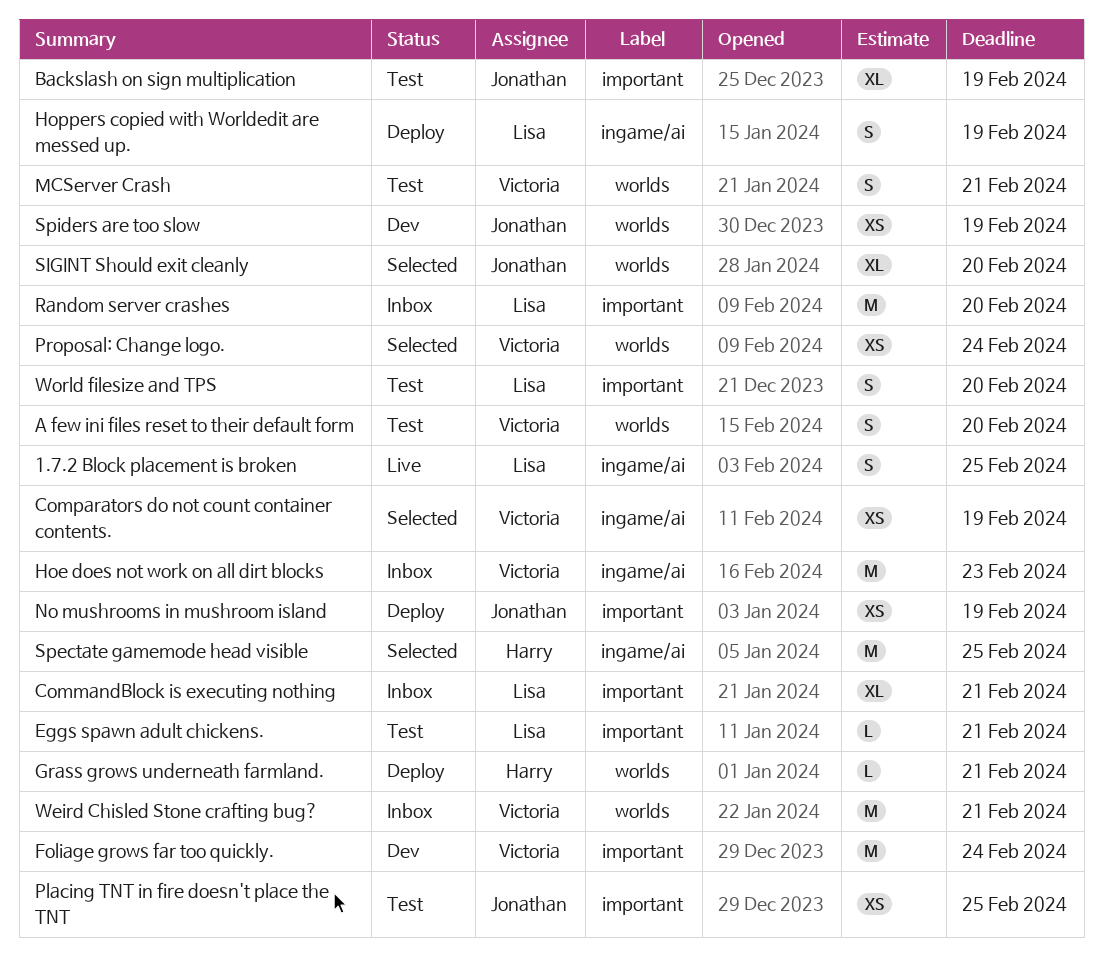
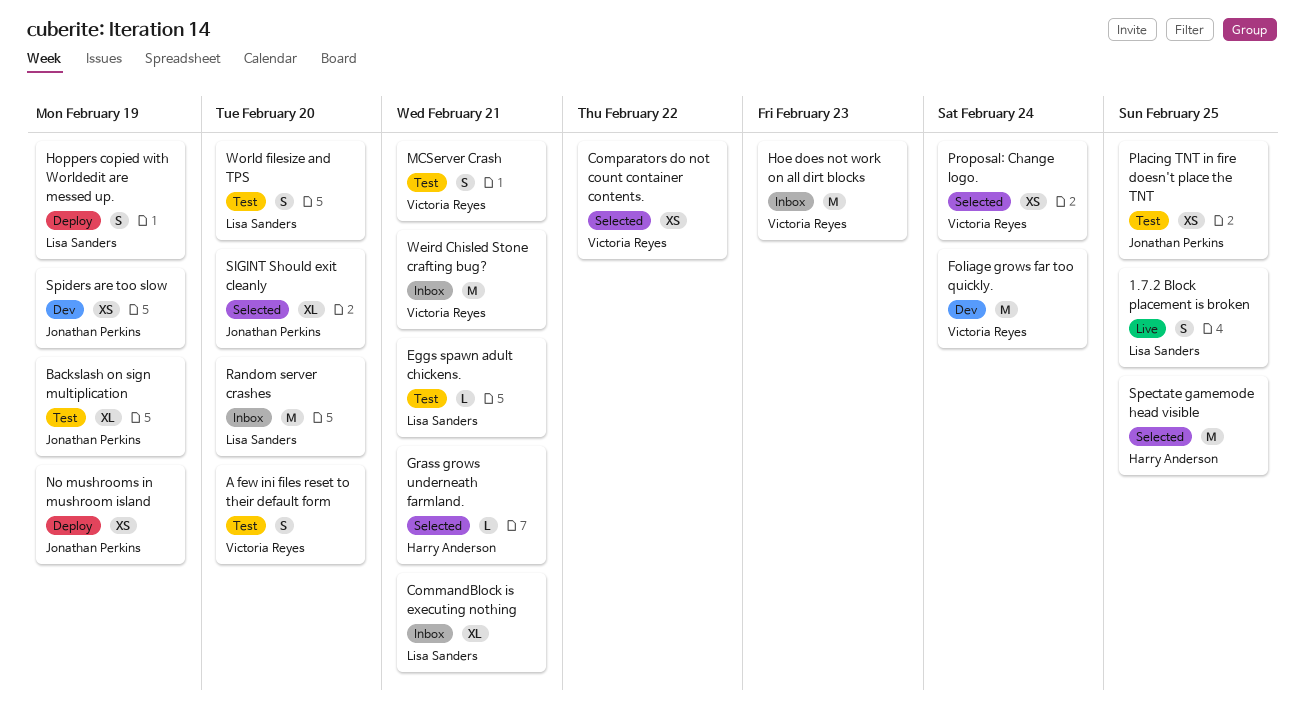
Comparators do not count container contents., due: Feb 19 -> Feb 22
Grass grows underneath farmland., status: Deploy -> Selected

